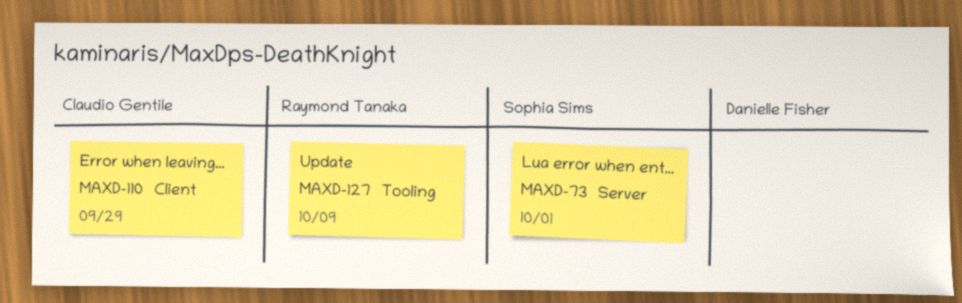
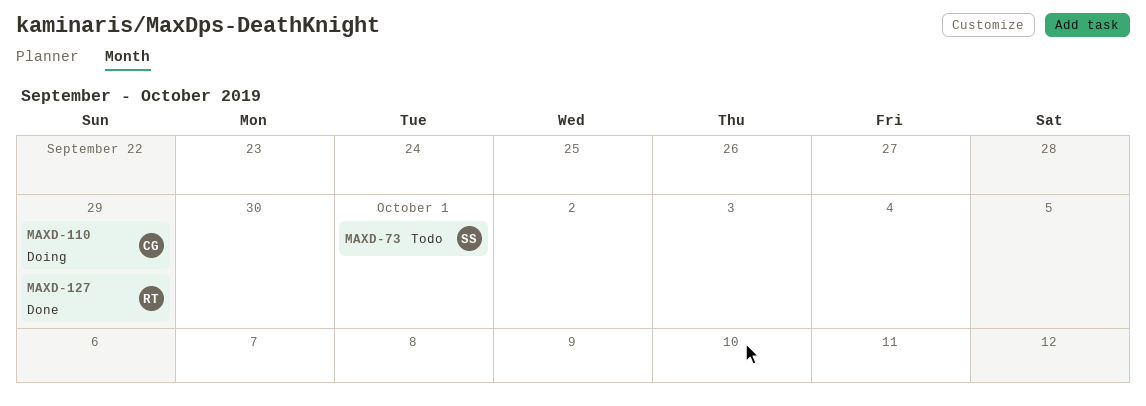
MAXD-127, due: Oct 9 -> Sep 29

